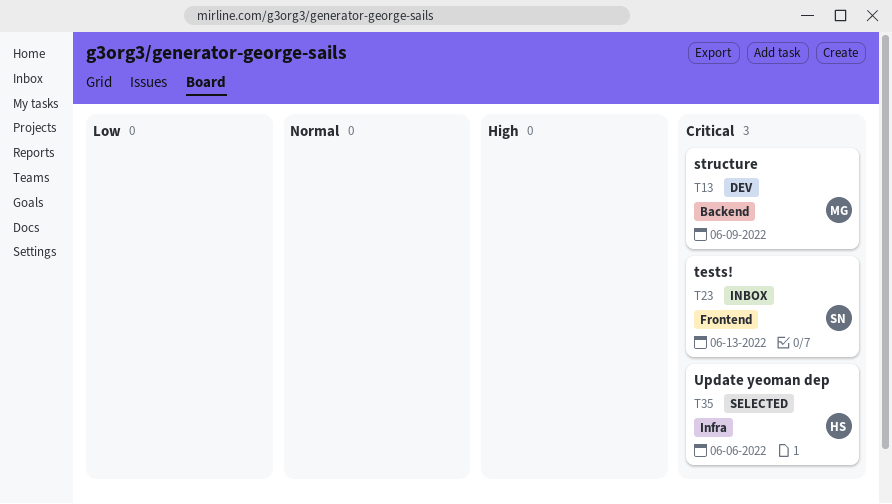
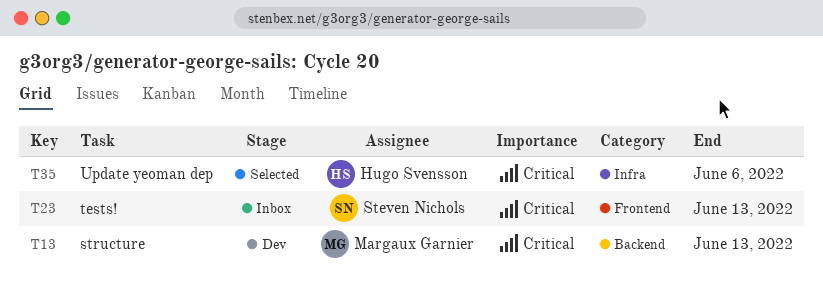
T13, due: Jun 9 -> Jun 13

